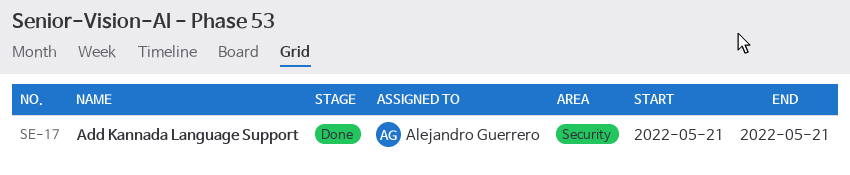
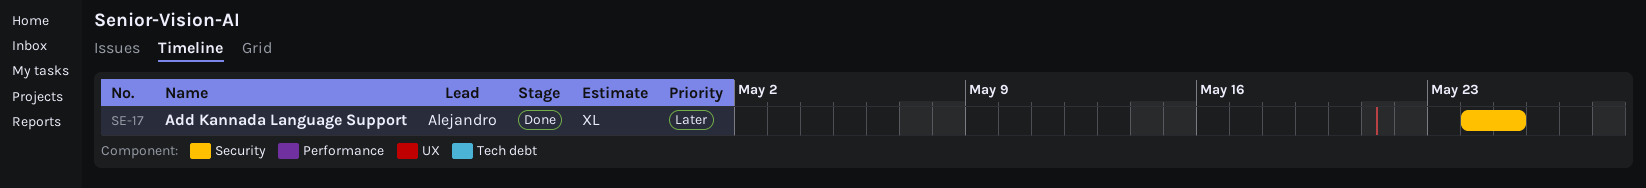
SE-17, start: May 21 -> May 24
SE-17, due: May 21 -> May 25

